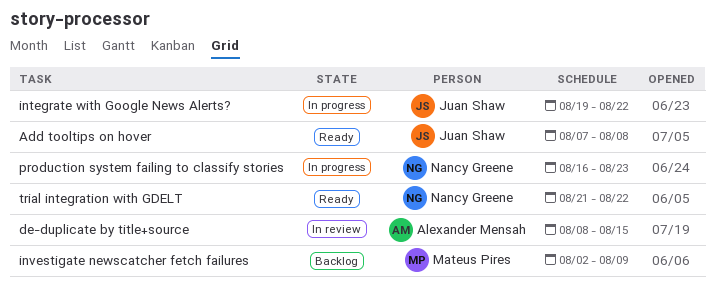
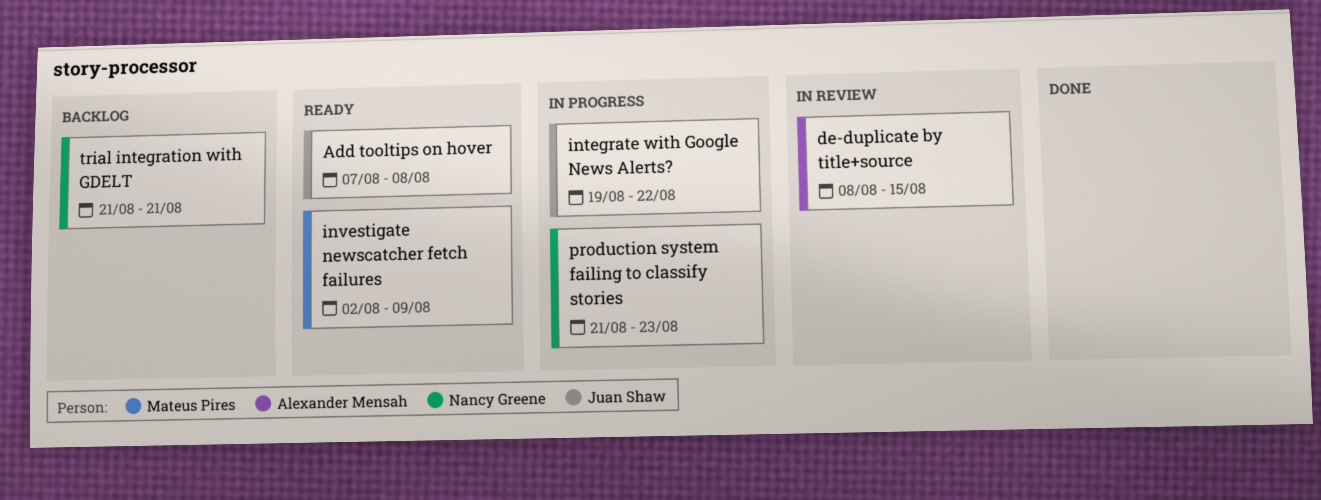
investigate newscatcher fetch failures, status: Backlog -> Ready
production system failing to classify stories, start: Aug 16 -> Aug 21
trial integration with GDELT, status: Ready -> Backlog
trial integration with GDELT, due: Aug 22 -> Aug 21

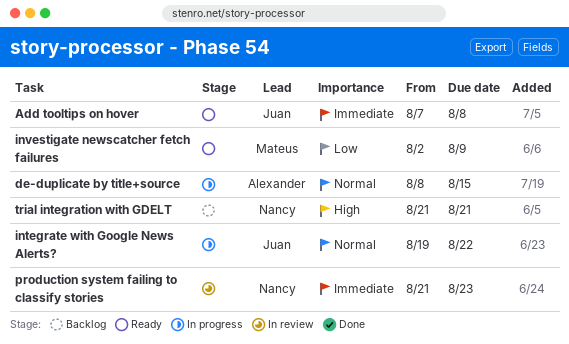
de-duplicate by title+source, status: In review -> In progress
production system failing to classify stories, status: In progress -> In review

